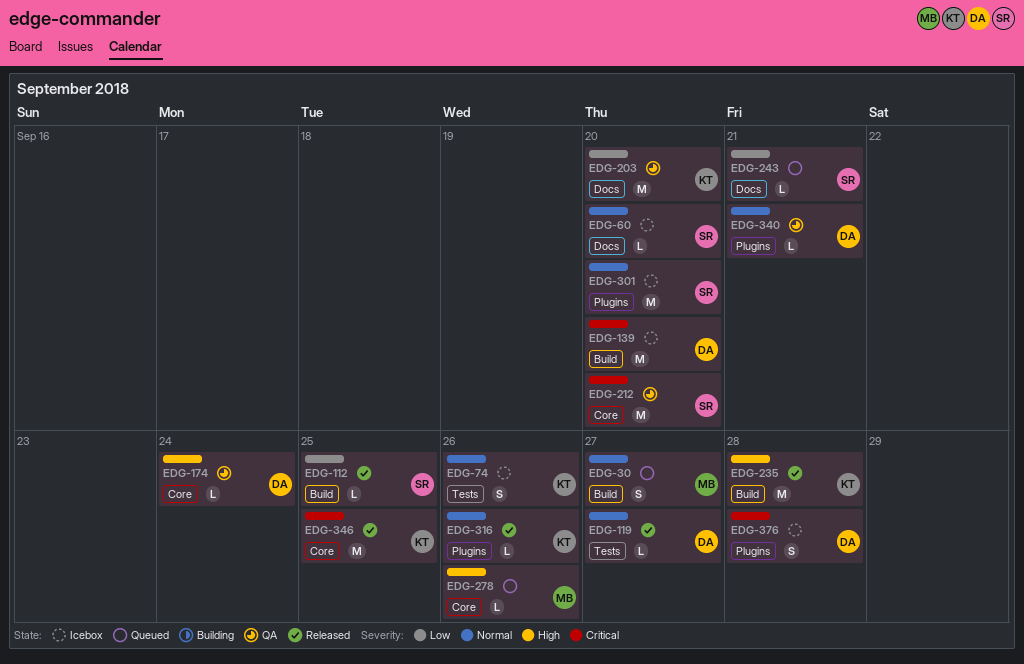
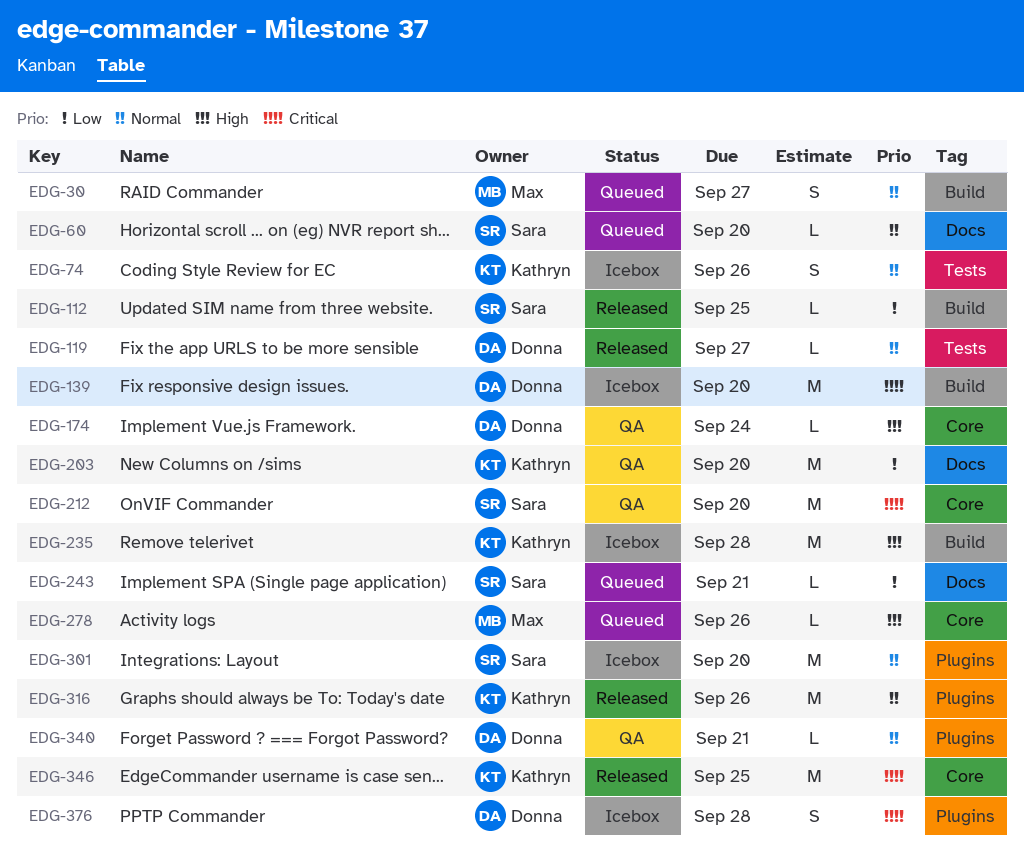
EDG-60, status: Icebox -> Queued
EDG-235, status: Released -> Icebox
EDG-316, estimate: L -> M

